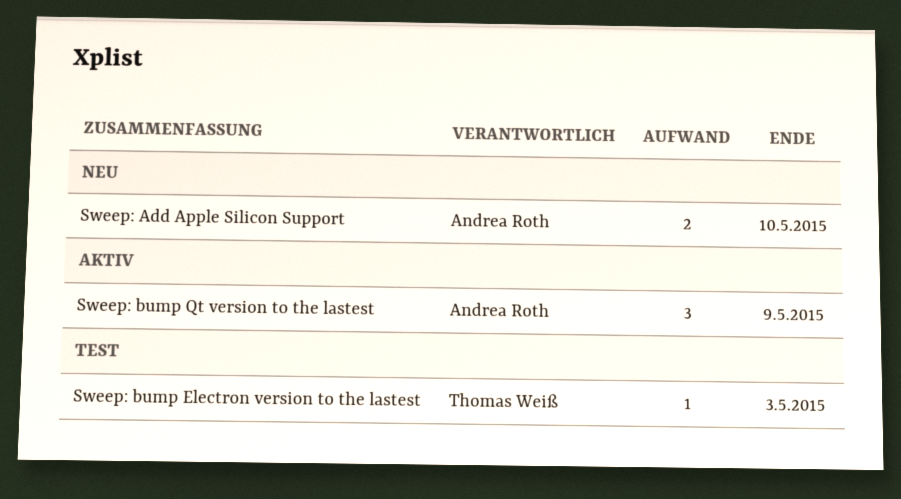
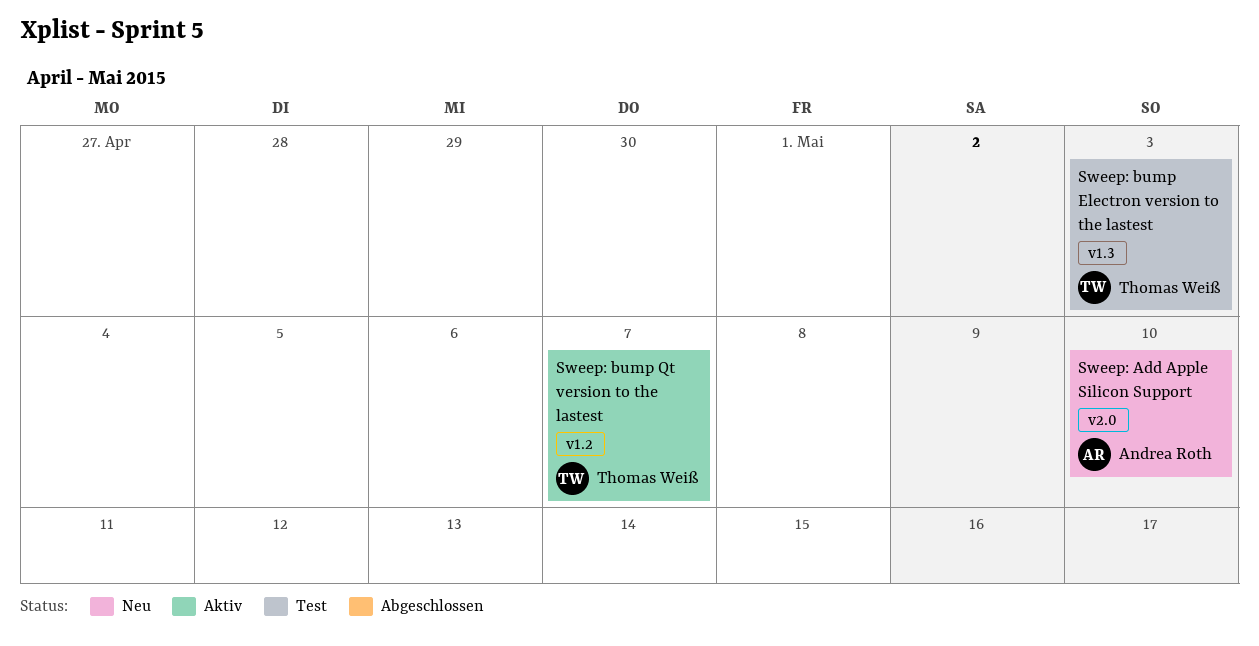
Sweep: bump Qt version to the lastest, owner: Andrea Roth -> Thomas Weiß
Sweep: bump Qt version to the lastest, due: May 9 -> May 7

